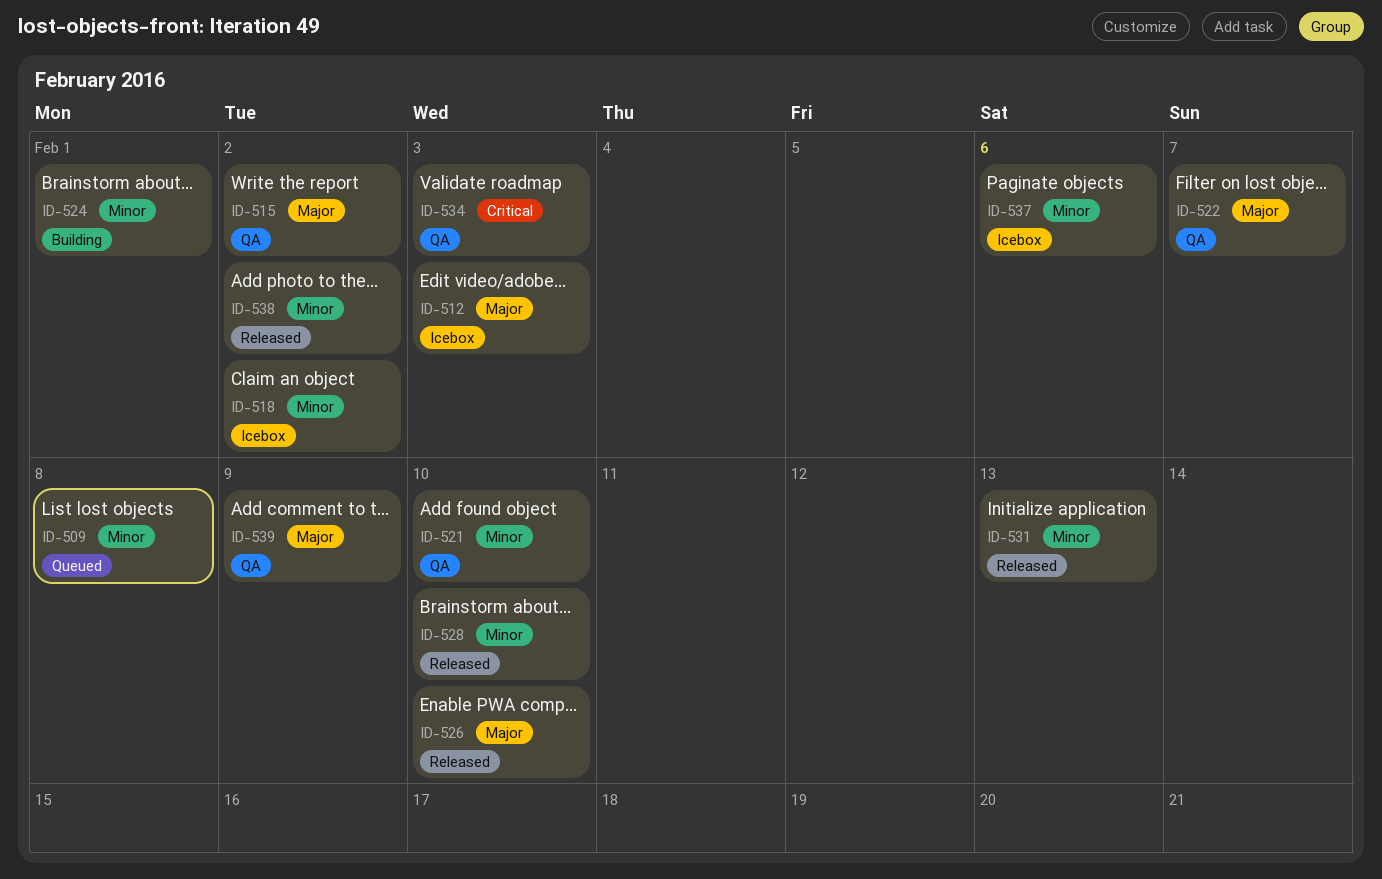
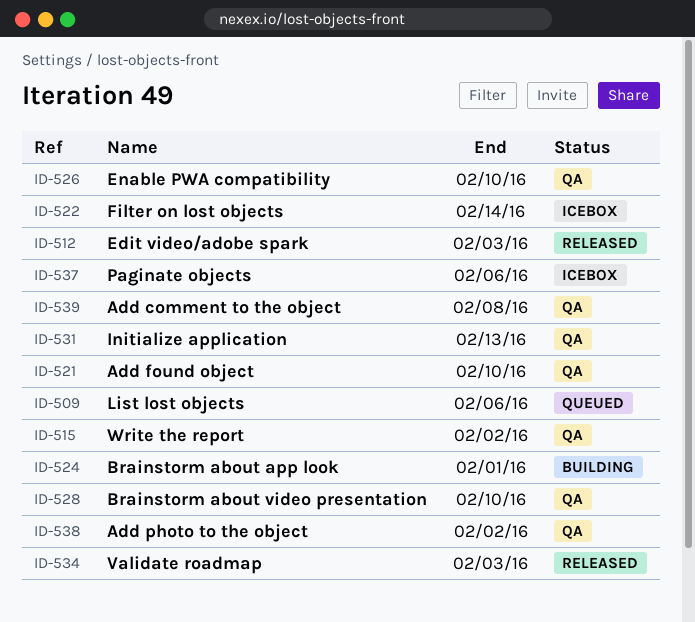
ID-509, due: Feb 8 -> Feb 6
ID-512, status: Icebox -> Released
ID-518: present -> none
ID-522, status: QA -> Icebox
ID-522, due: Feb 7 -> Feb 14
ID-526, status: Released -> QA
ID-528, status: Released -> QA
ID-531, status: Released -> QA
ID-534, status: QA -> Released
ID-538, status: Released -> QA
ID-539, due: Feb 9 -> Feb 8

